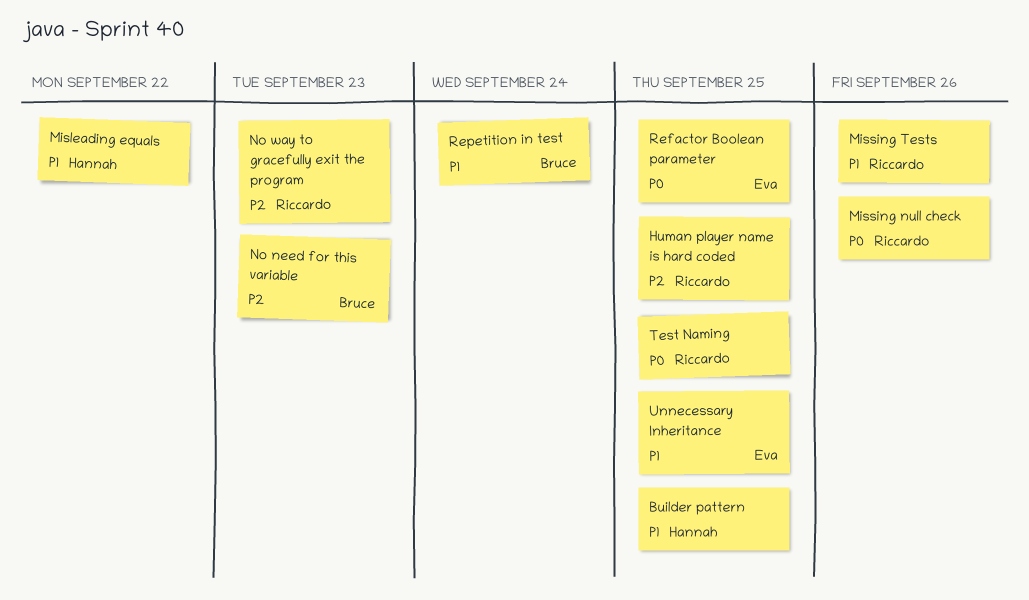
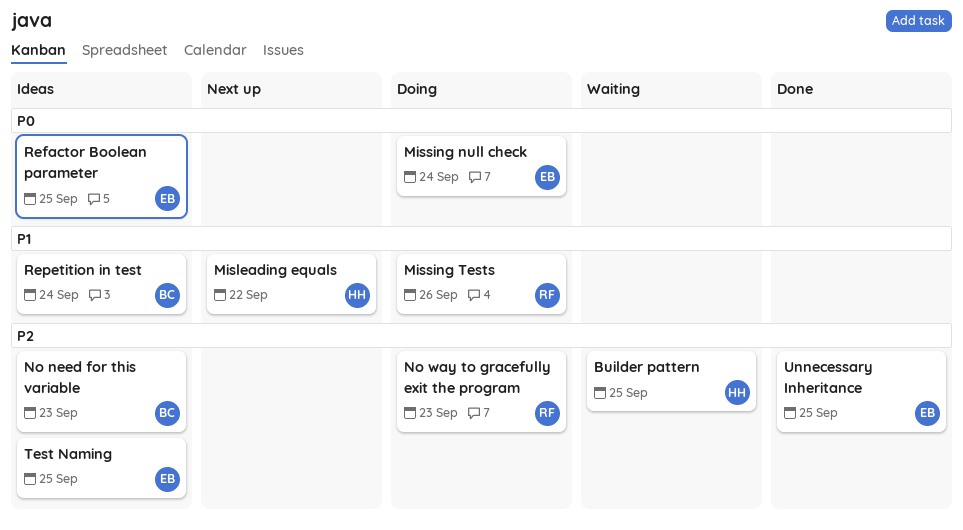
Builder pattern, priority: P1 -> P2
Human player name is hard coded: present -> none
Missing null check, owner: Riccardo -> Eva
Missing null check, due: Sep 26 -> Sep 24
Test Naming, owner: Riccardo -> Eva
Test Naming, priority: P0 -> P2
Unnecessary Inheritance, priority: P1 -> P2

